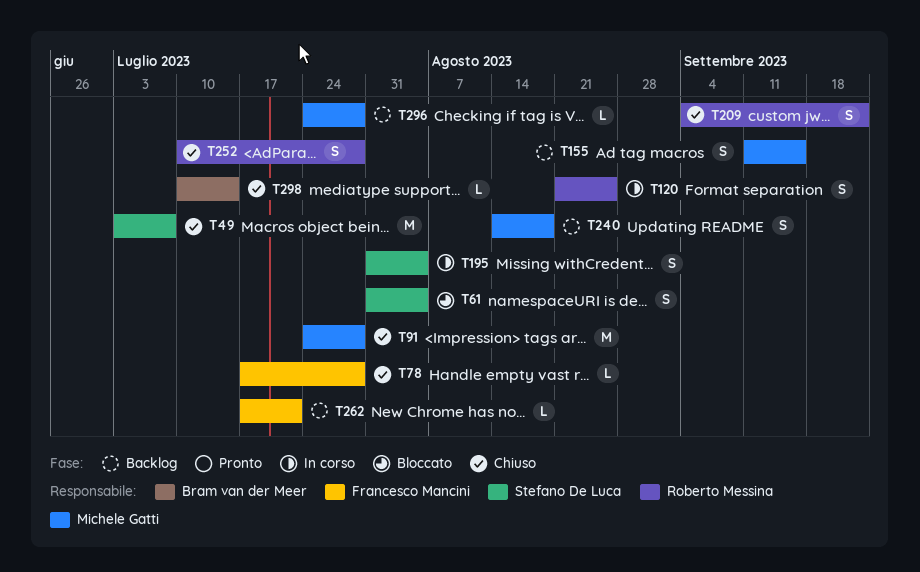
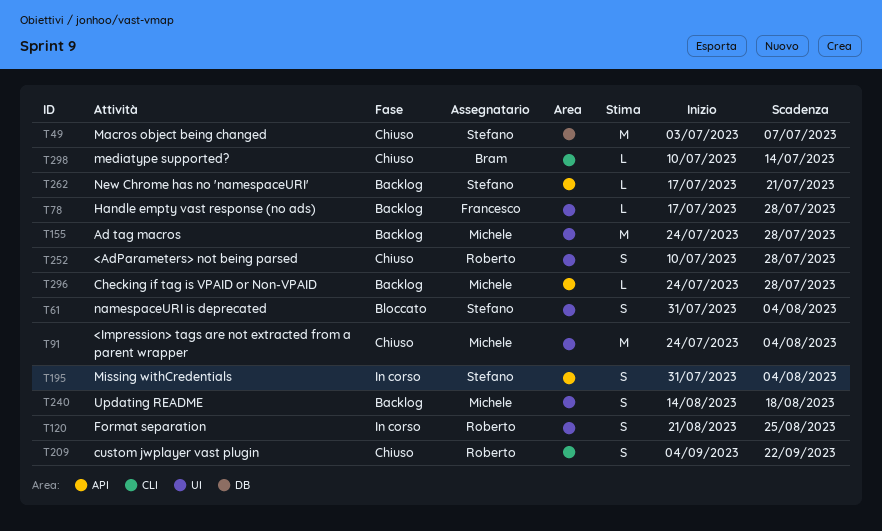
T78, status: Chiuso -> Backlog
T91, due: Jul 28 -> Aug 4
T155, estimate: S -> M
T155, start: Sep 11 -> Jul 24
T155, due: Sep 15 -> Jul 28
T262, owner: Francesco Mancini -> Stefano De Luca

